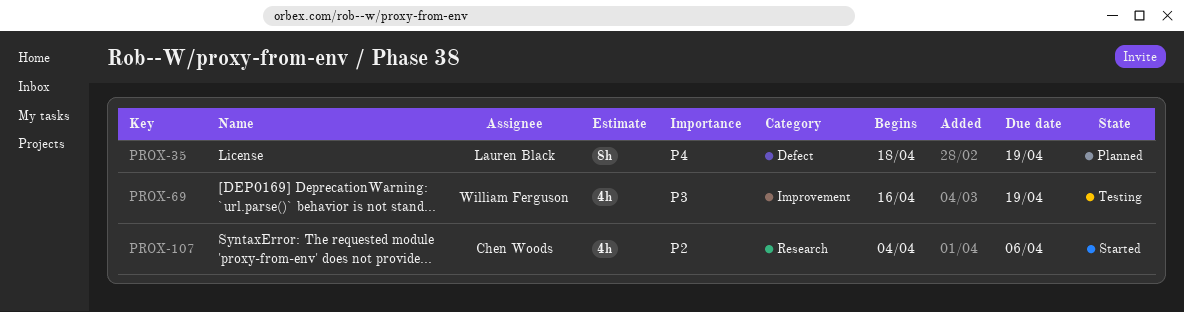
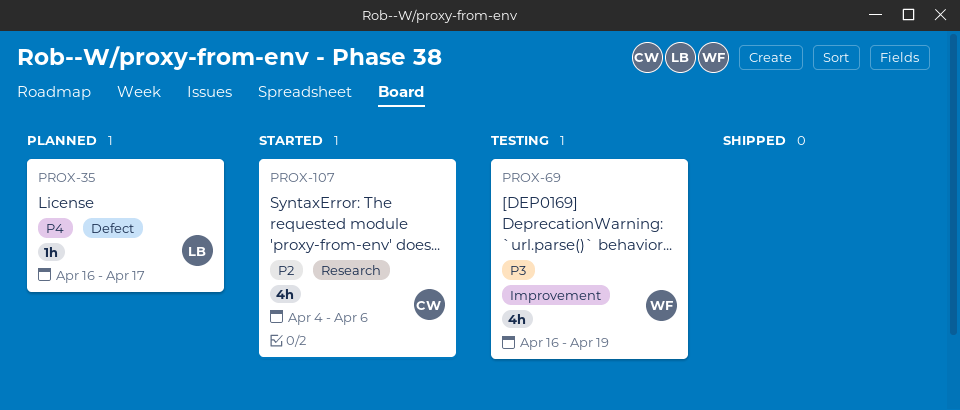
PROX-35, estimate: 8h -> 1h
PROX-35, start: Apr 18 -> Apr 16
PROX-35, due: Apr 19 -> Apr 17

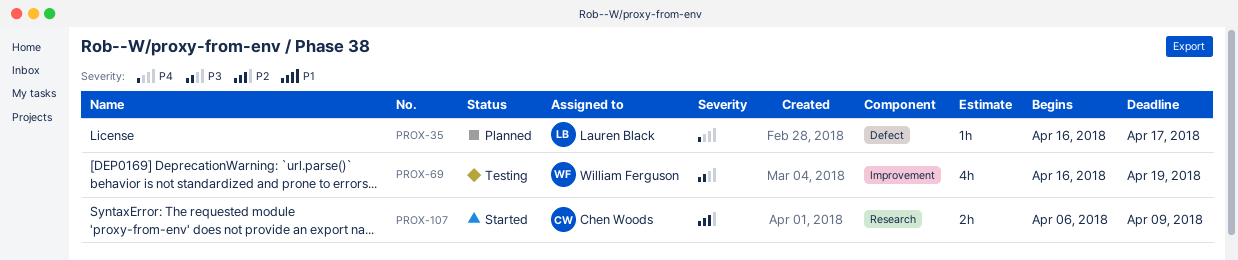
PROX-107, estimate: 4h -> 2h
PROX-107, start: Apr 4 -> Apr 6
PROX-107, due: Apr 6 -> Apr 9

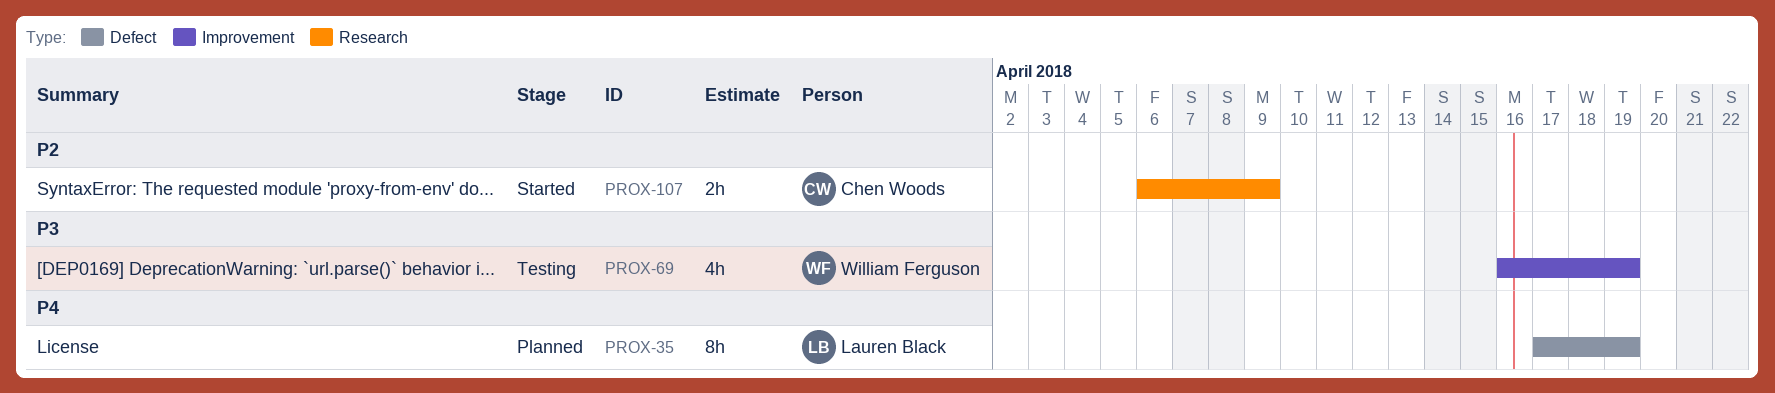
PROX-35, estimate: 1h -> 8h
PROX-35, start: Apr 16 -> Apr 17
PROX-35, due: Apr 17 -> Apr 19

